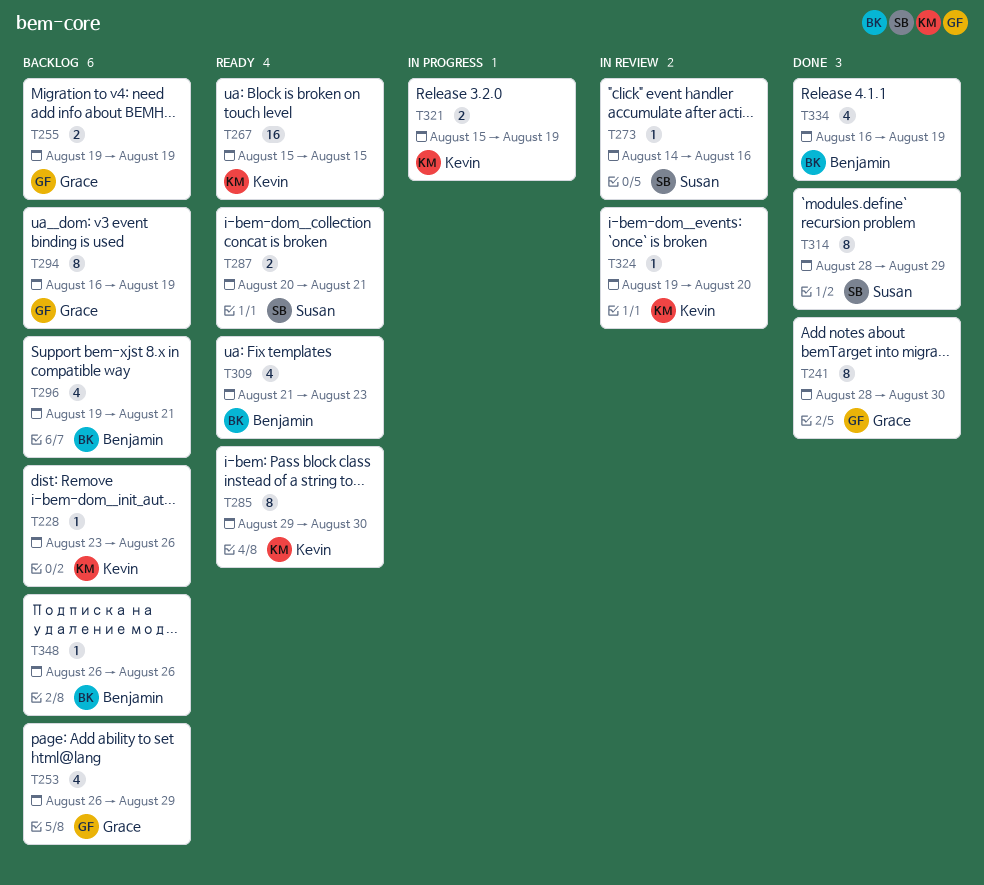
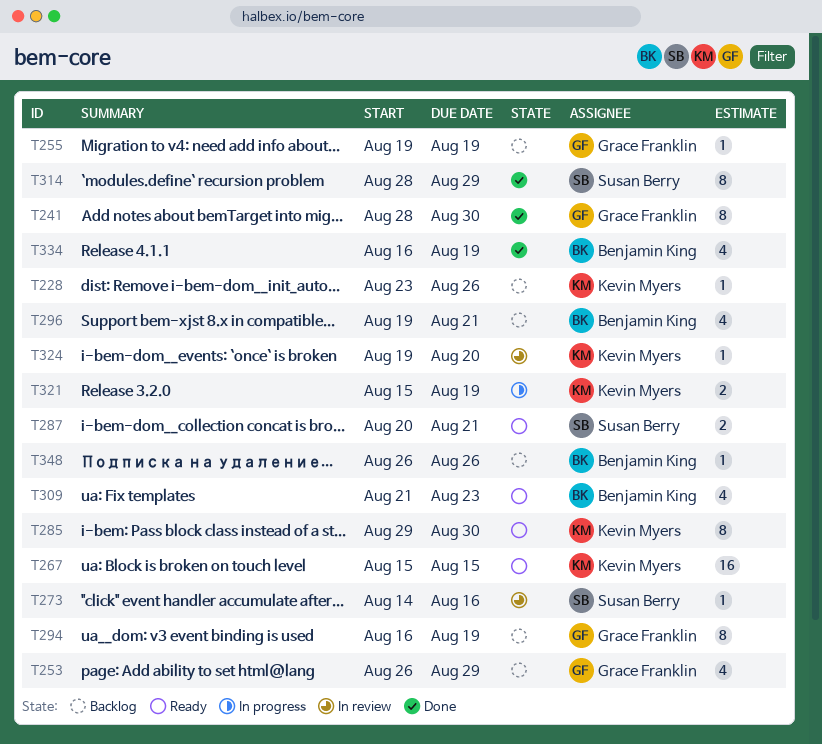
T255, estimate: 2 -> 1

